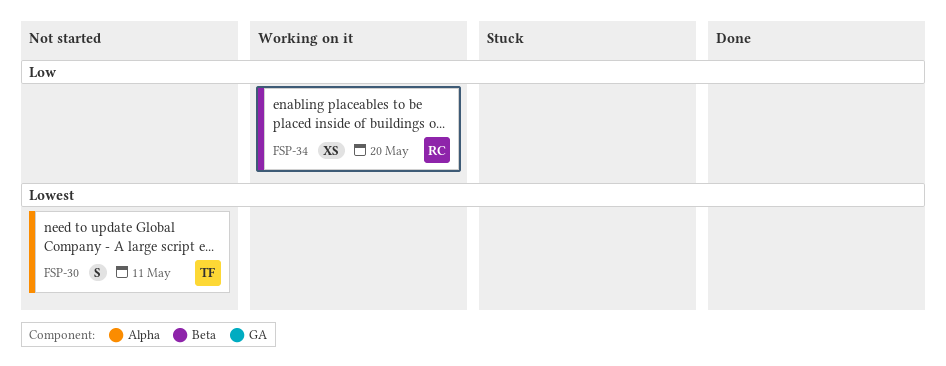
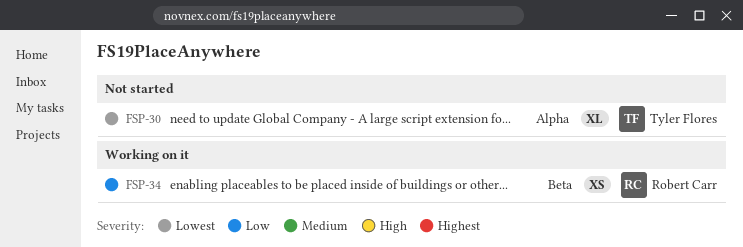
FSP-30, estimate: S -> XL

